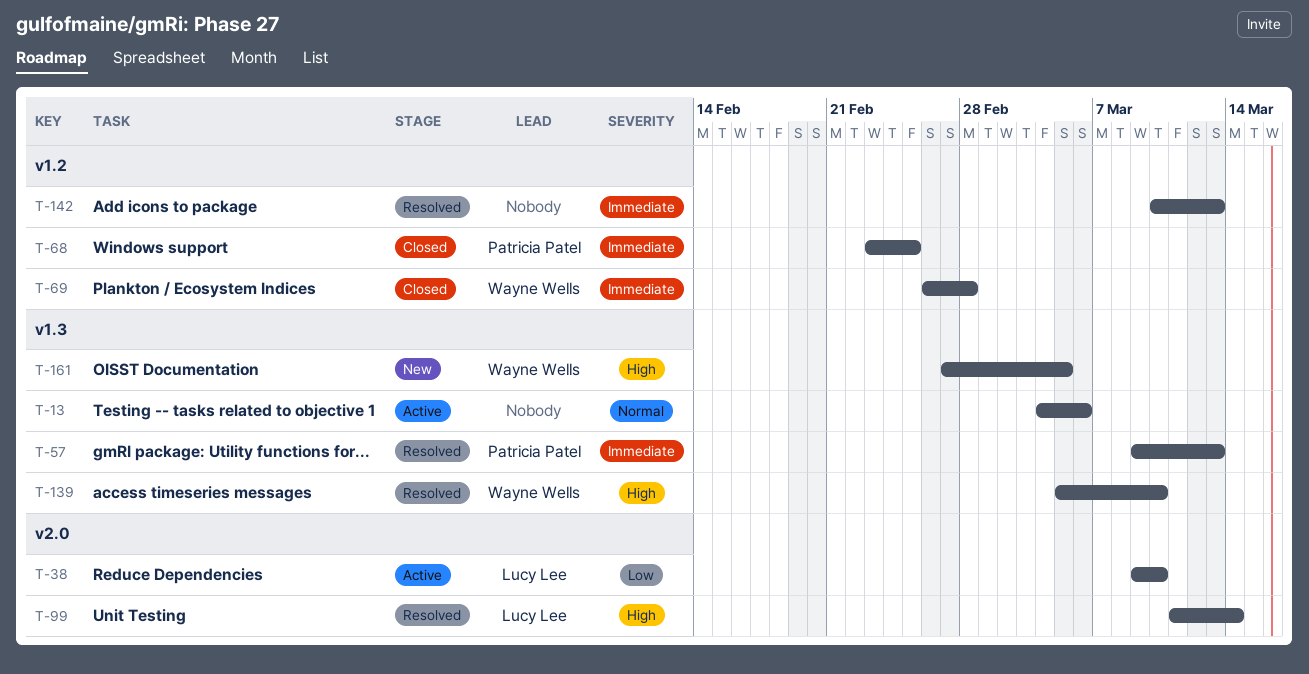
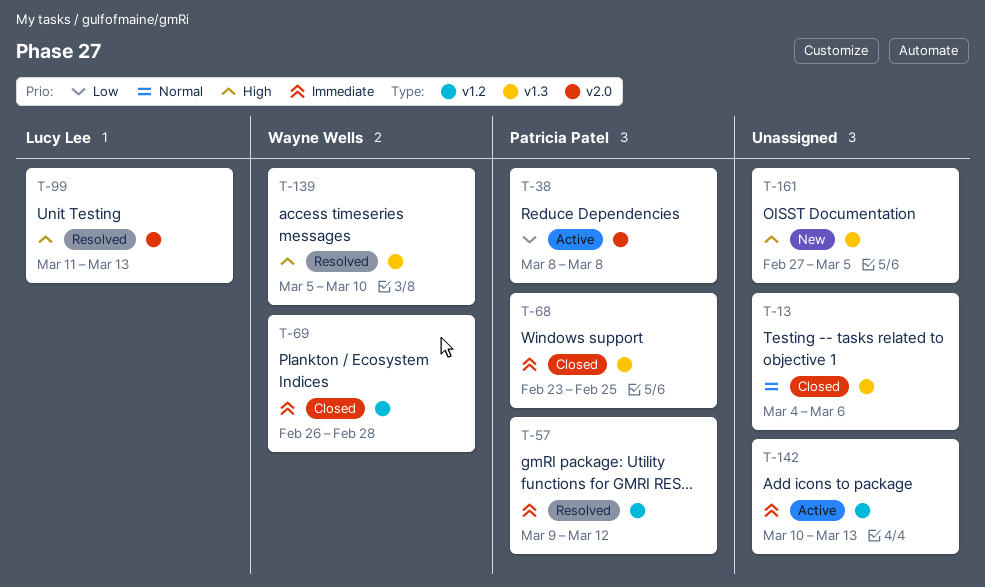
T-13, status: Active -> Closed
T-38, owner: Lucy Lee -> Patricia Patel
T-38, start: Mar 9 -> Mar 8
T-38, due: Mar 10 -> Mar 8
T-57, label: v1.3 -> v1.2
T-57, due: Mar 13 -> Mar 12
T-68, label: v1.2 -> v1.3
T-99, due: Mar 14 -> Mar 13
T-142, status: Resolved -> Active
T-161, owner: Wayne Wells -> none

